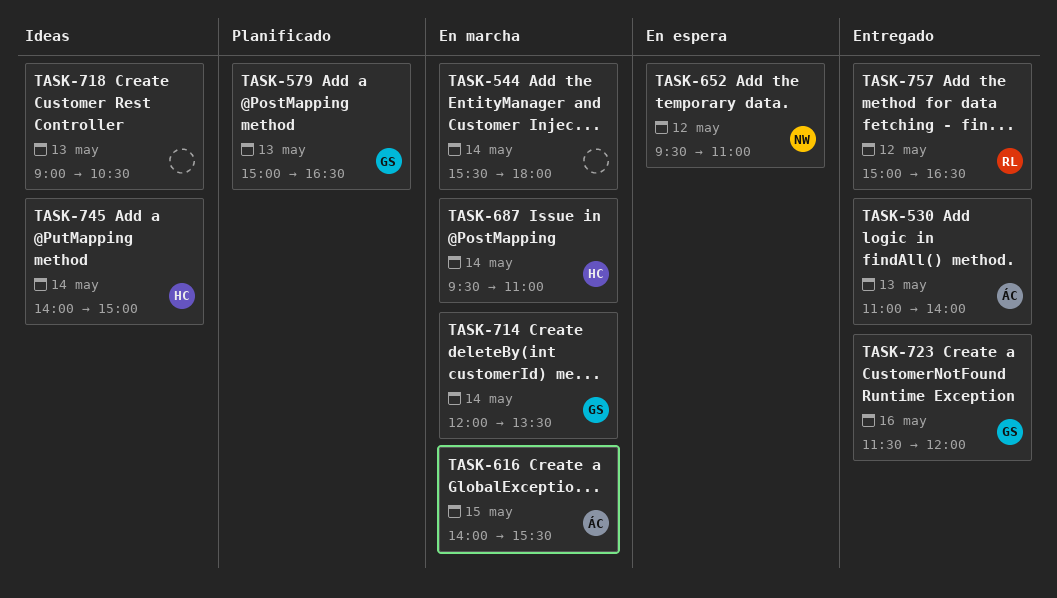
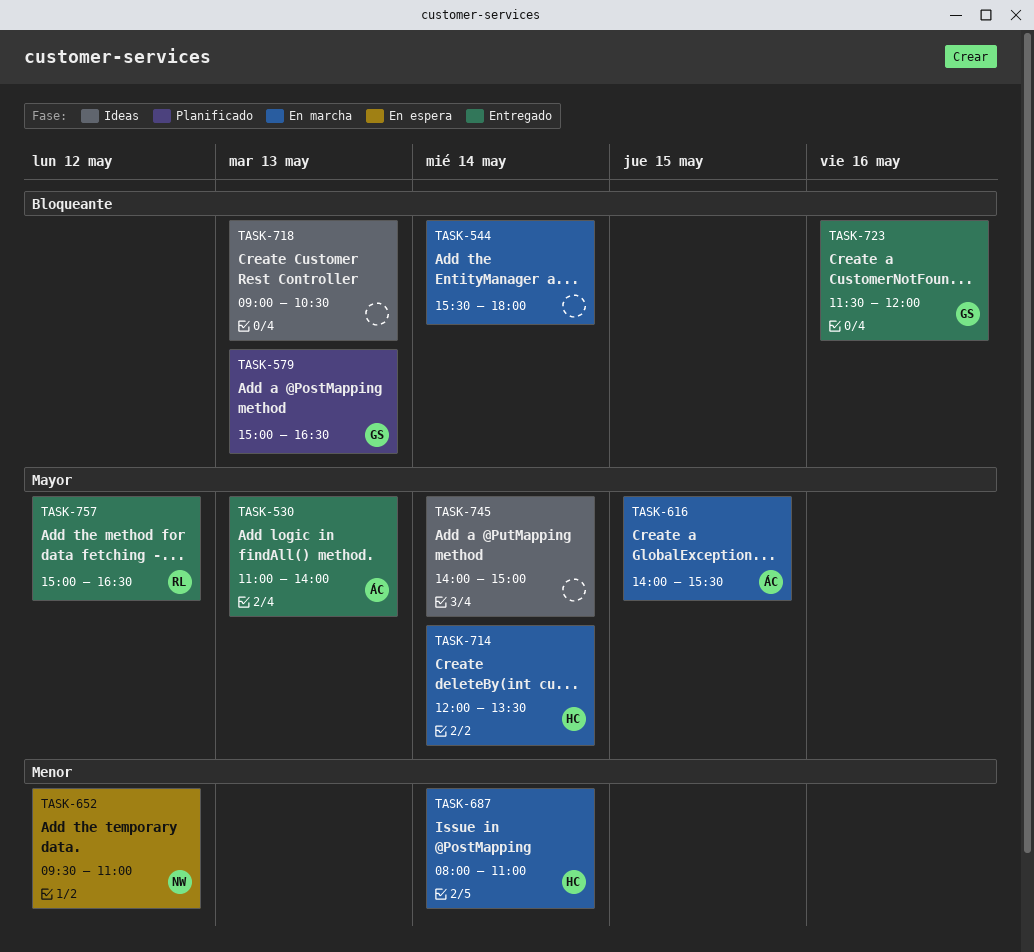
TASK-687, begins: 09:30 -> 08:00
TASK-714, owner: GS -> HC
TASK-745, owner: HC -> none

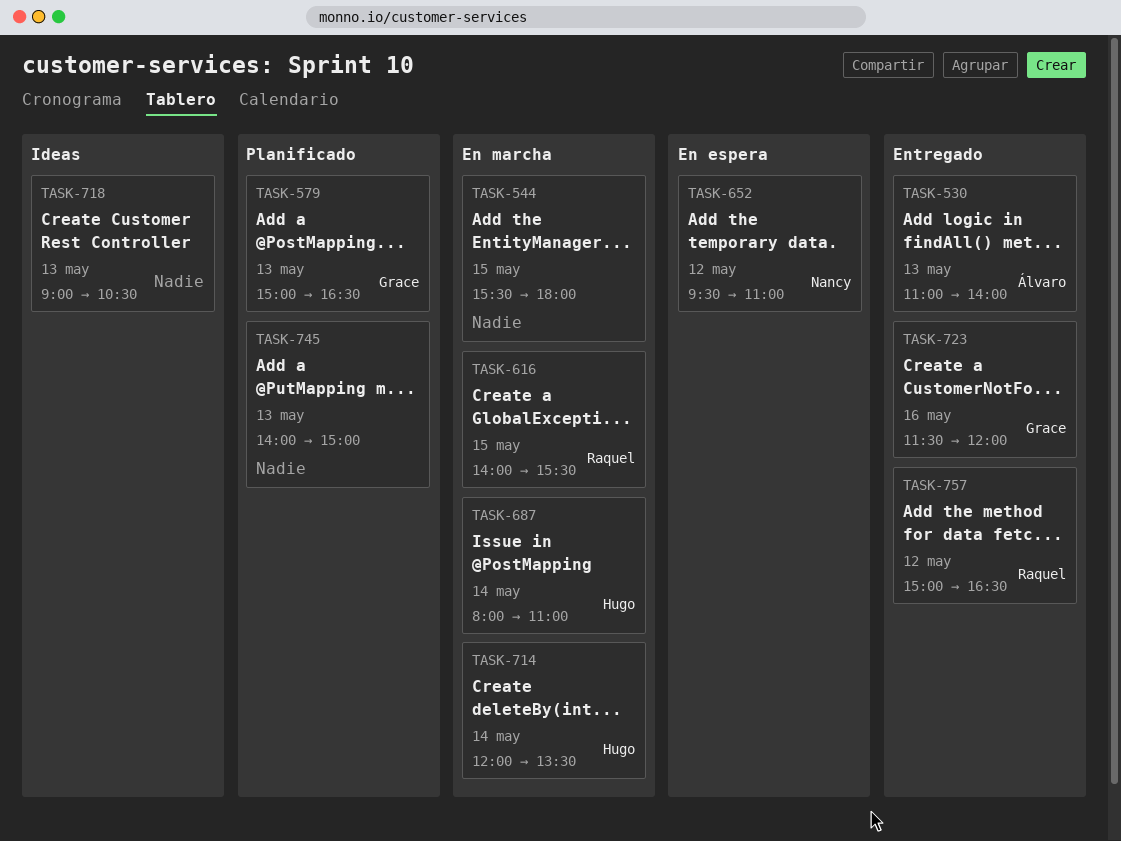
TASK-544, day: May 14 -> May 15
TASK-616, owner: Álvaro -> Raquel
TASK-745, status: Ideas -> Planificado
TASK-745, day: May 14 -> May 13

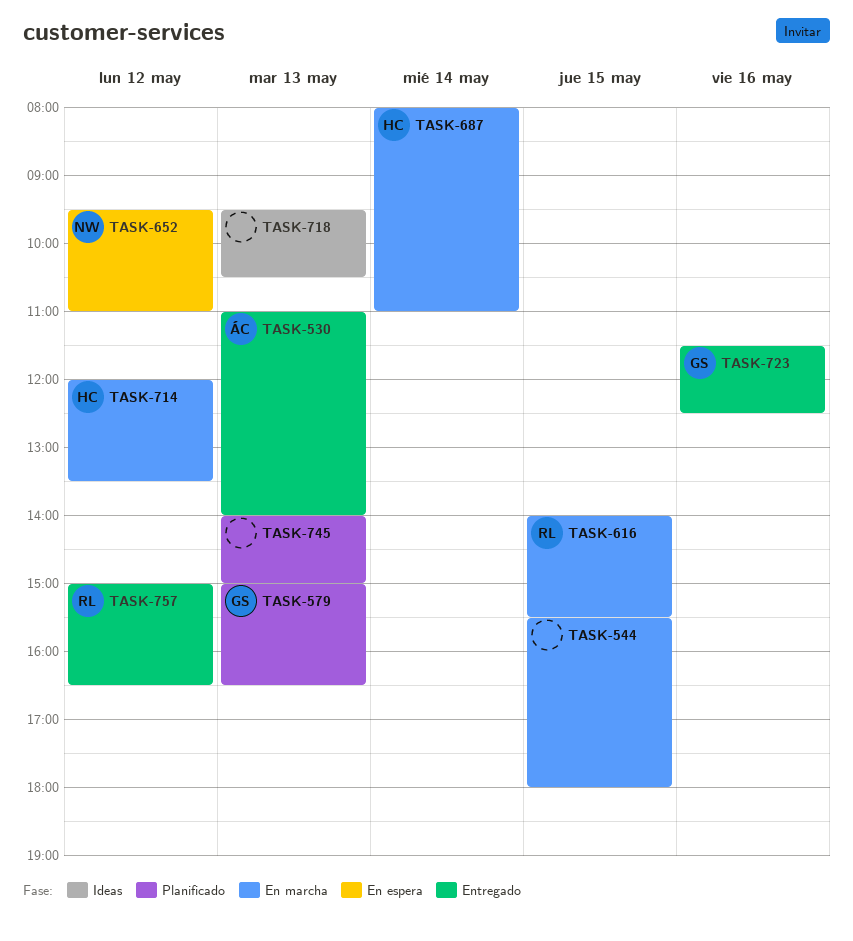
TASK-714, day: May 14 -> May 12
TASK-718, begins: 09:00 -> 09:30
TASK-723, ends: 12:00 -> 12:30

